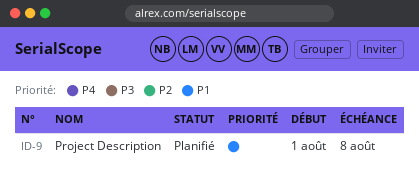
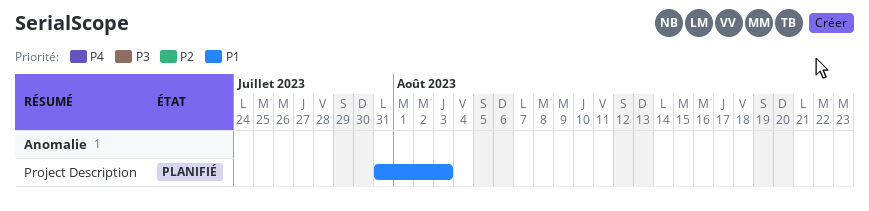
Project Description, start: Aug 1 -> Jul 31
Project Description, due: Aug 8 -> Aug 3

